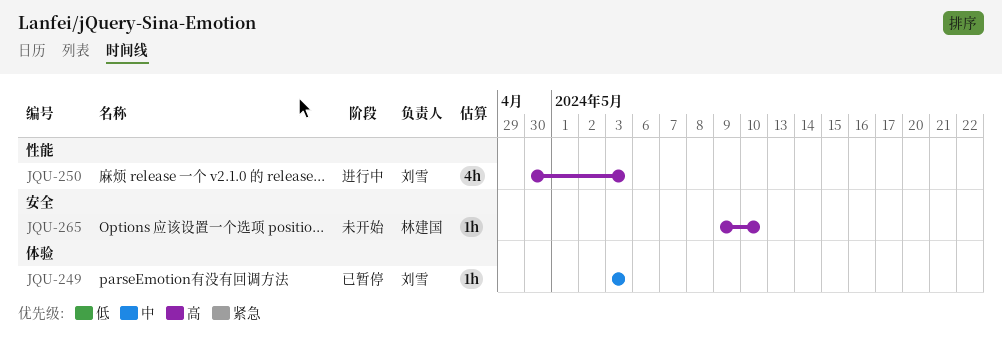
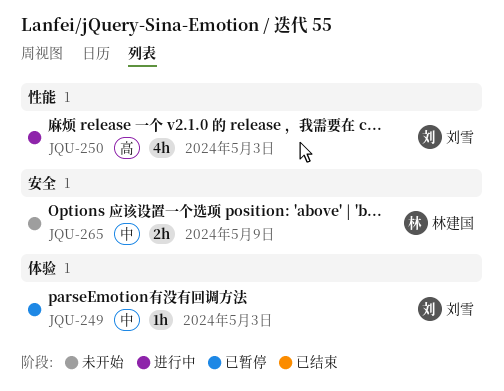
JQU-265, priority: 高 -> 中
JQU-265, estimate: 1h -> 2h
JQU-265, due: May 10 -> May 9

